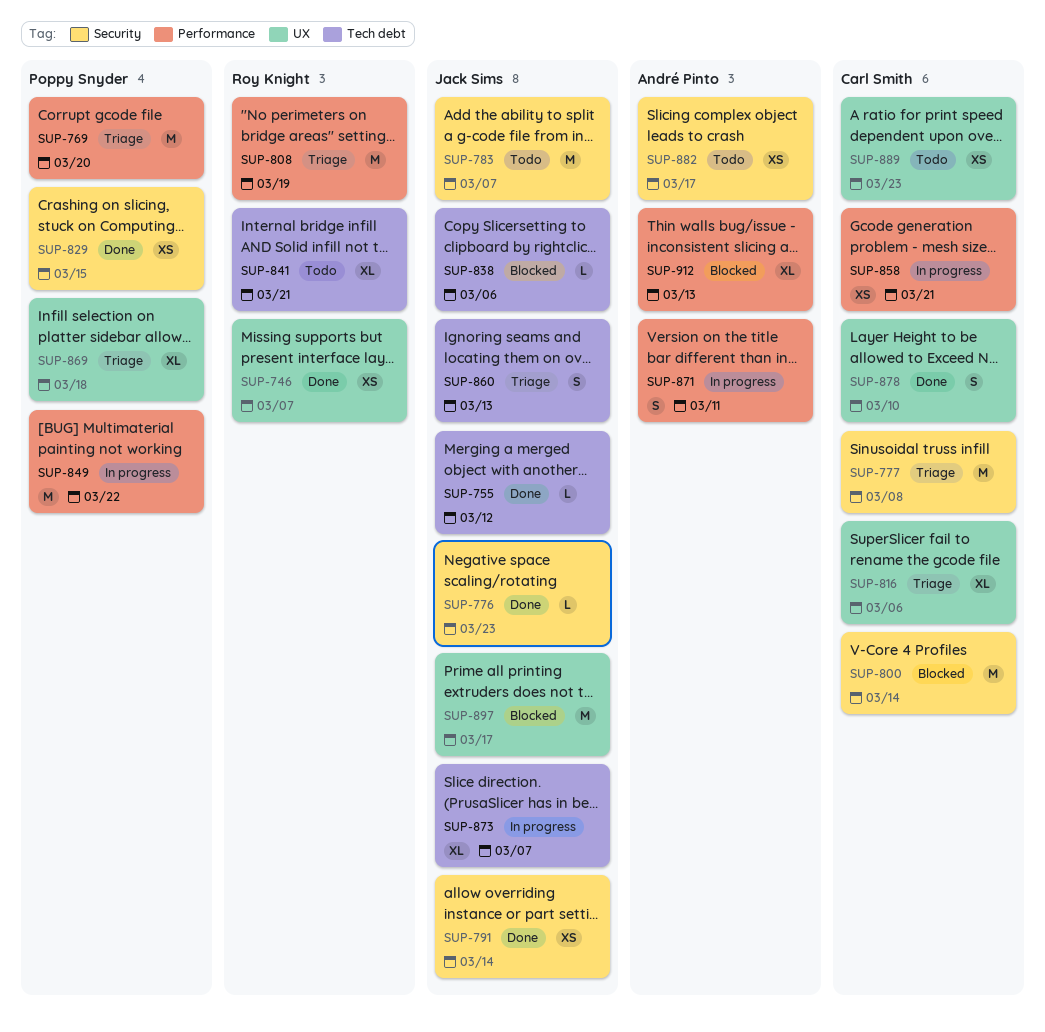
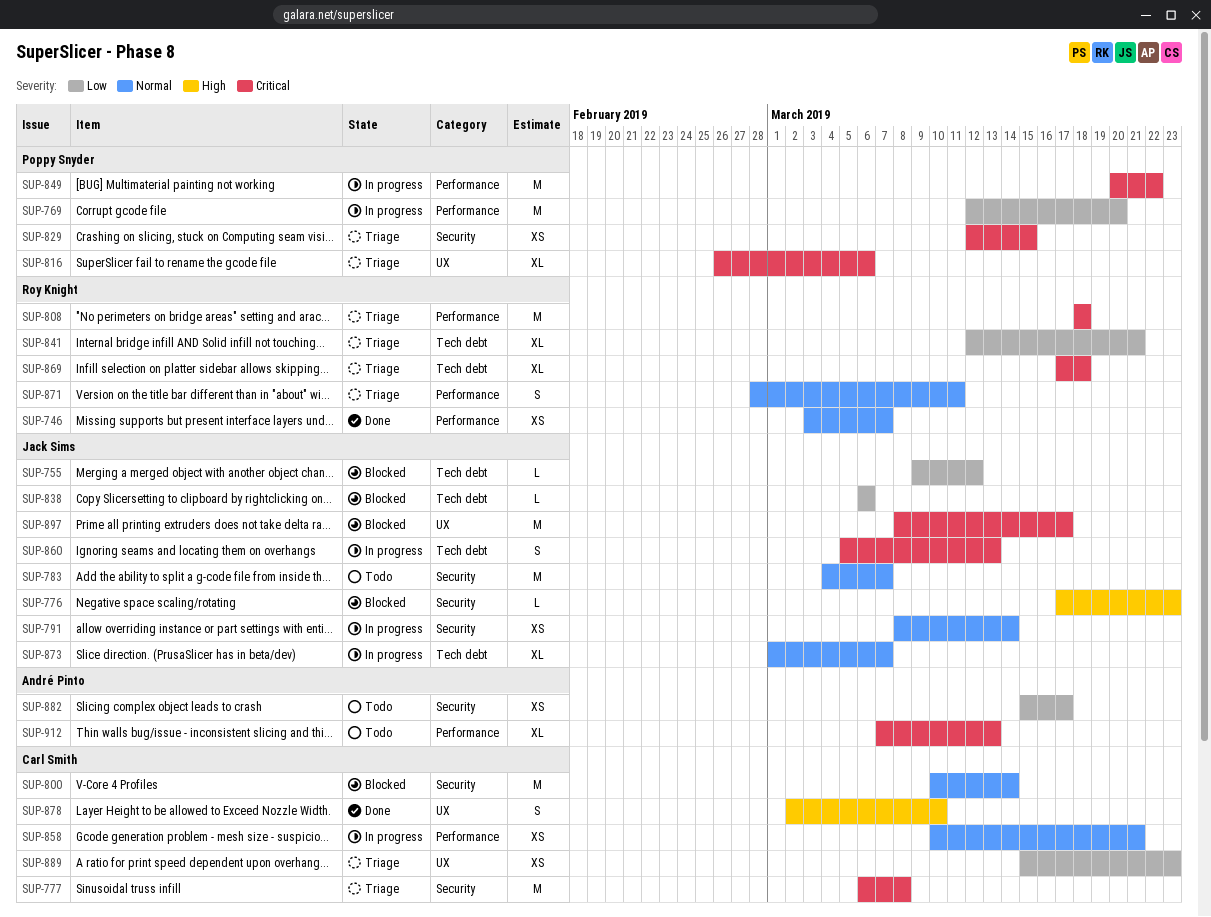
SUP-746, label: UX -> Performance
SUP-755, status: Done -> Blocked
SUP-769, status: Triage -> In progress
SUP-776, status: Done -> Blocked
SUP-791, status: Done -> In progress
SUP-808, due: Mar 19 -> Mar 18
SUP-816, owner: Carl Smith -> Poppy Snyder
SUP-829, status: Done -> Triage
SUP-841, status: Todo -> Triage
SUP-860, status: Triage -> In progress
SUP-869, owner: Poppy Snyder -> Roy Knight
SUP-869, label: UX -> Tech debt
SUP-871, status: In progress -> Triage
SUP-871, owner: André Pinto -> Roy Knight
SUP-889, status: Todo -> Triage
SUP-912, status: Blocked -> Todo

